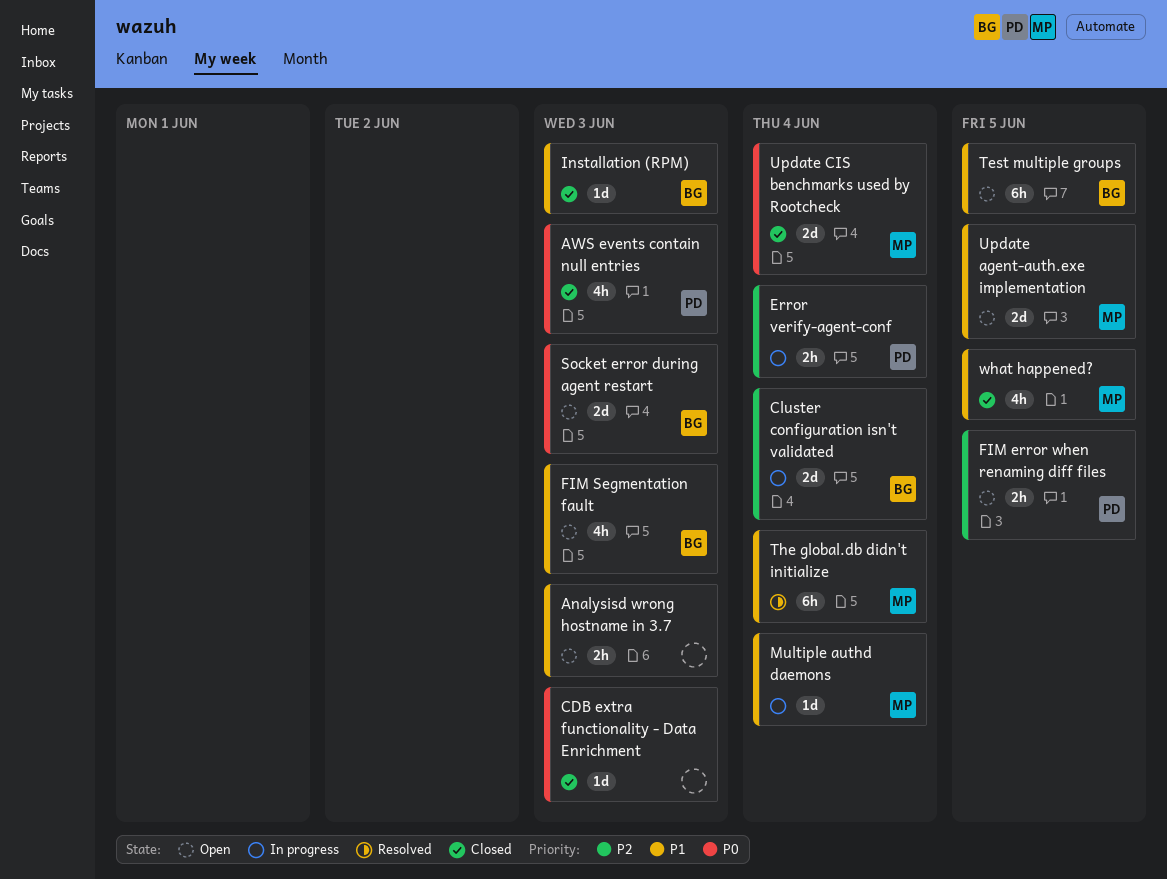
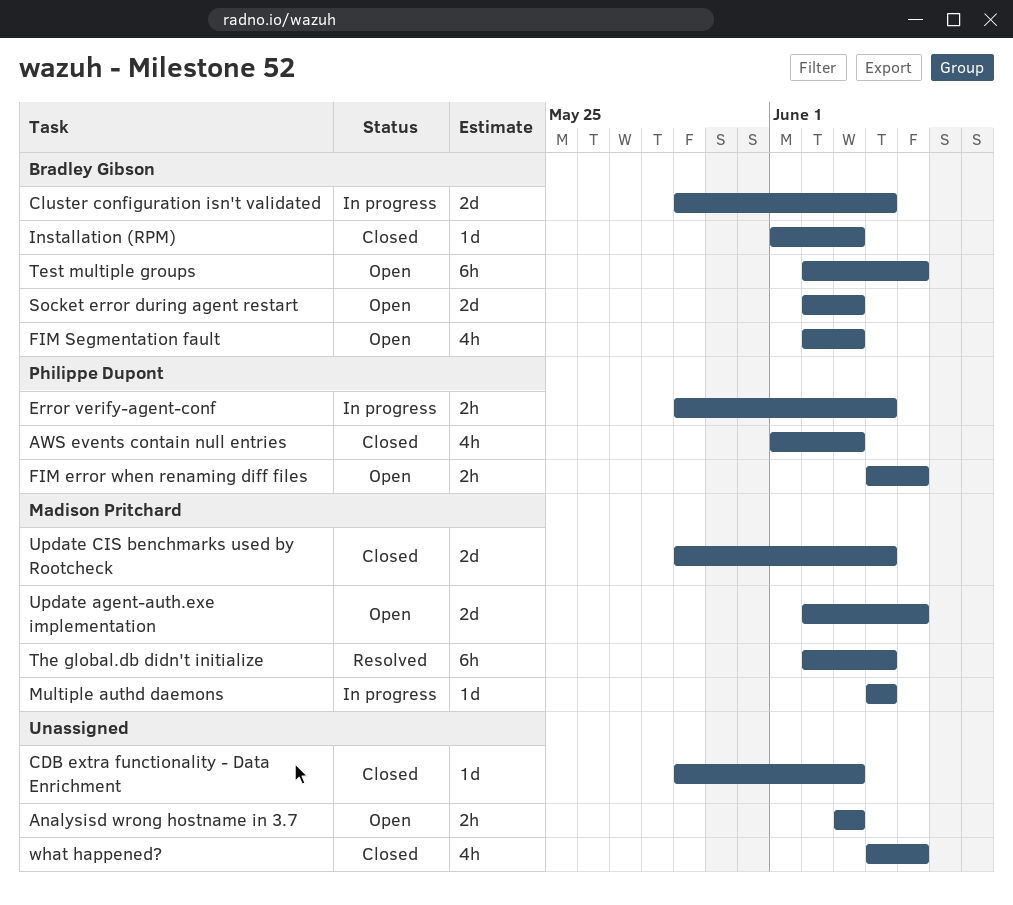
what happened?, owner: Madison Pritchard -> none

